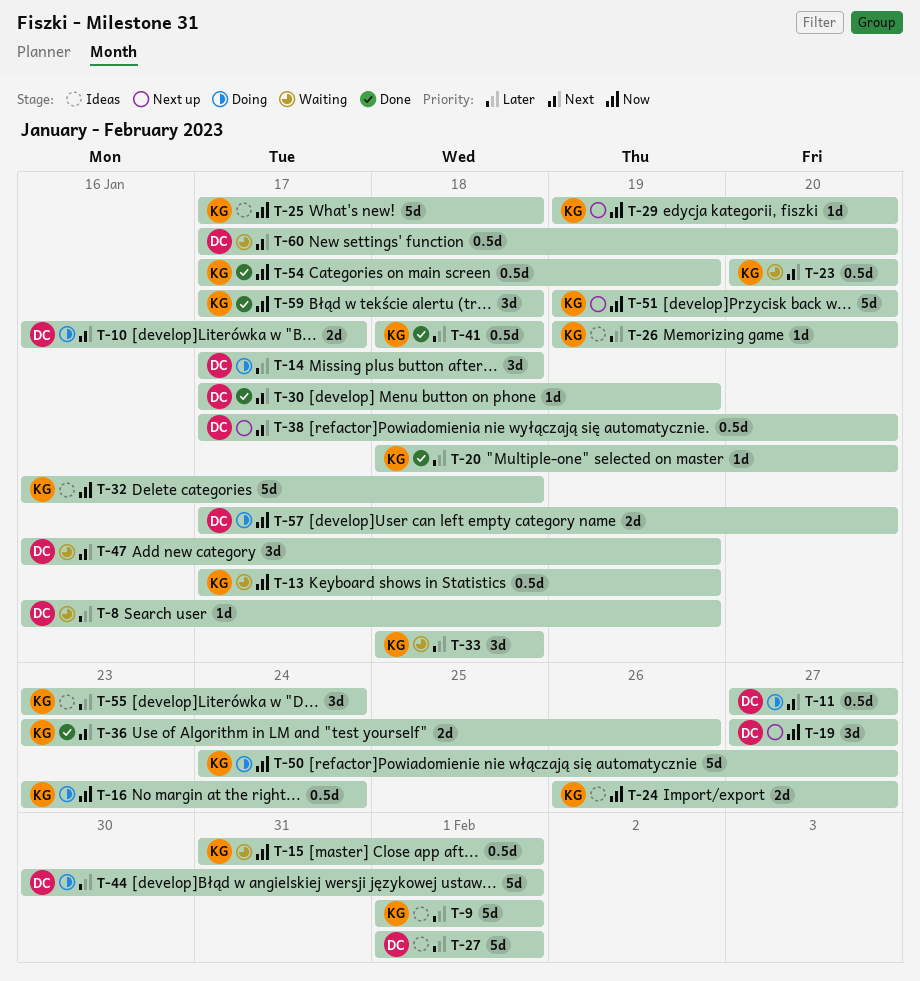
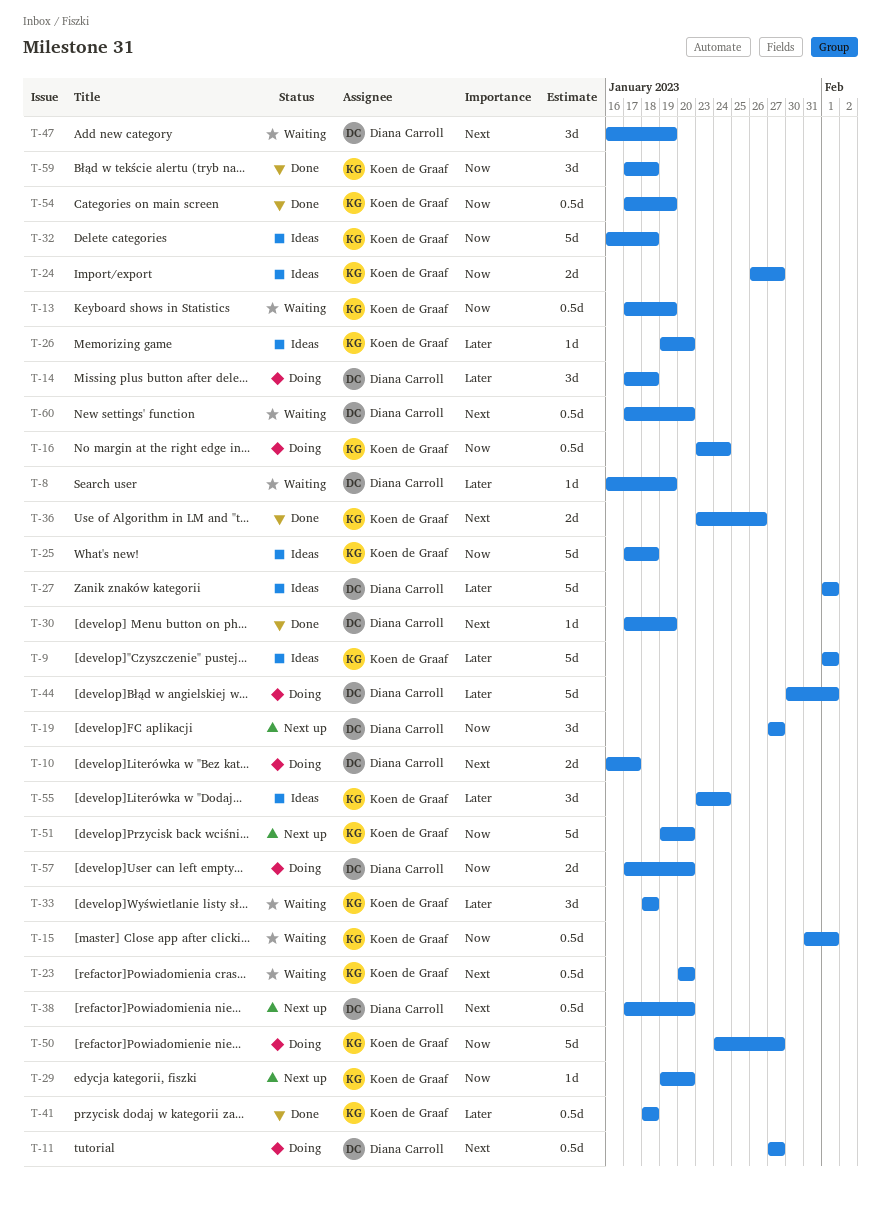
T-20: present -> none

